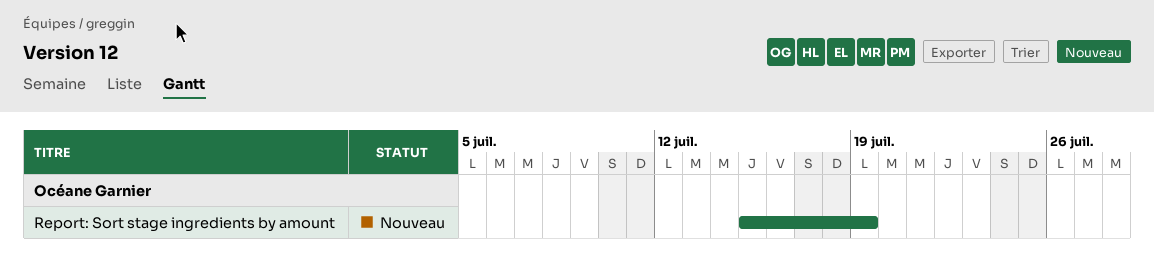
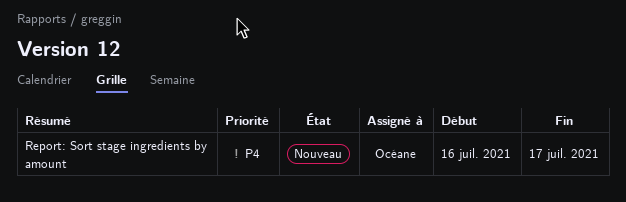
Report: Sort stage ingredients by amount, start: Jul 15 -> Jul 16
Report: Sort stage ingredients by amount, due: Jul 19 -> Jul 17

